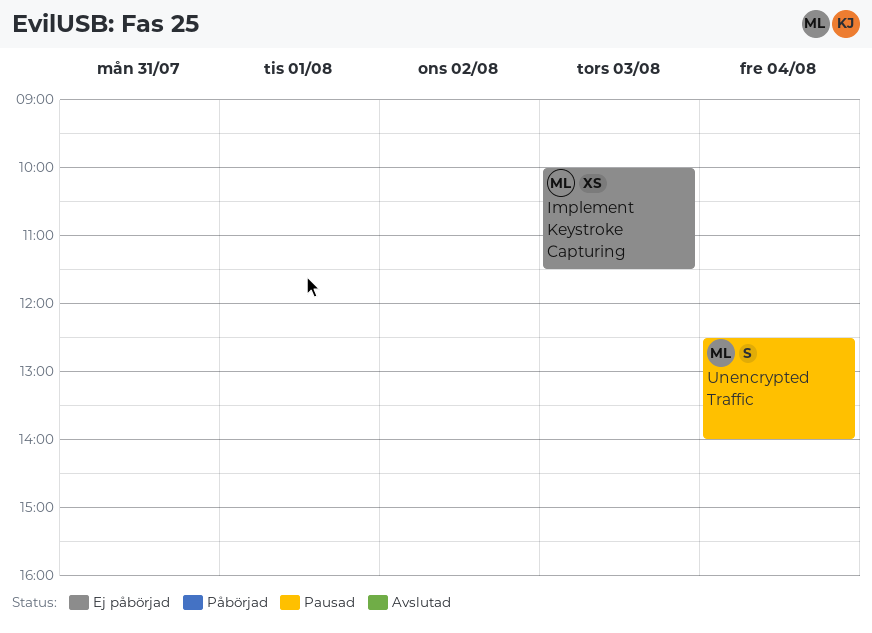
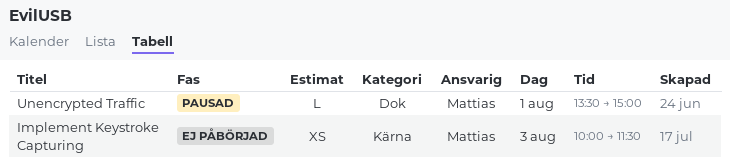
Unencrypted Traffic, estimate: S -> L
Unencrypted Traffic, day: Aug 4 -> Aug 1
Unencrypted Traffic, begins: 12:30 -> 13:30
Unencrypted Traffic, ends: 14:00 -> 15:00

